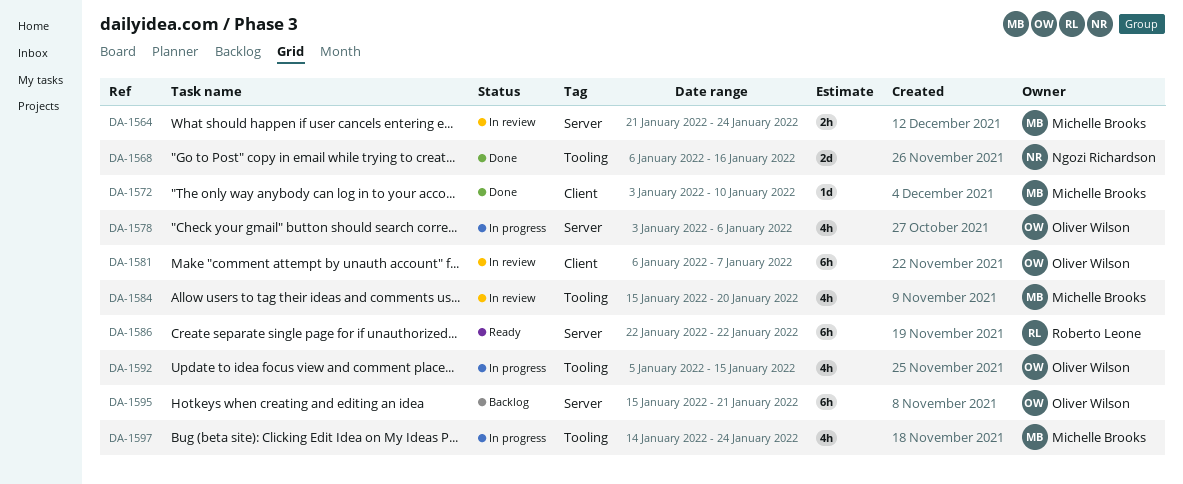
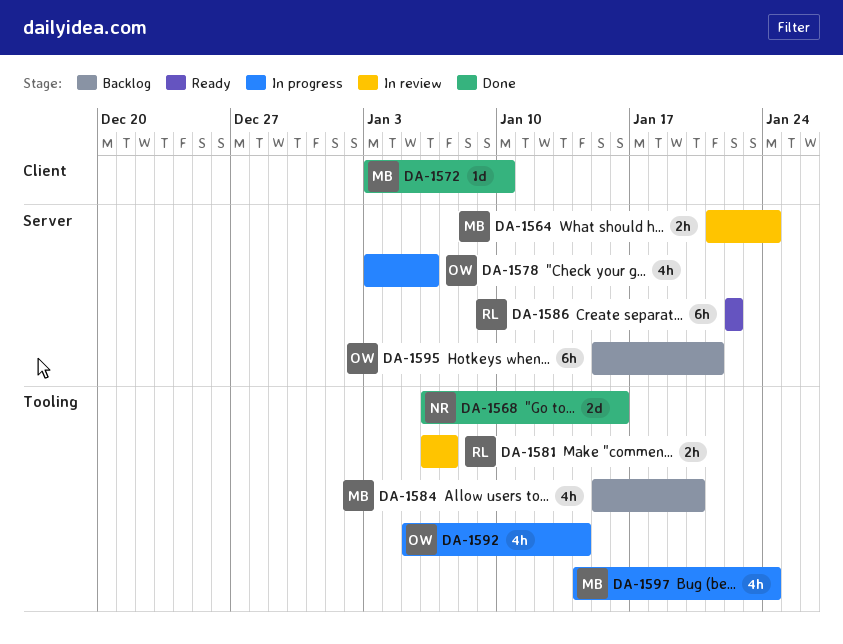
DA-1581, owner: Oliver Wilson -> Roberto Leone
DA-1581, label: Client -> Tooling
DA-1581, estimate: 6h -> 2h
DA-1584, status: In review -> Backlog
DA-1592, due: Jan 15 -> Jan 14

